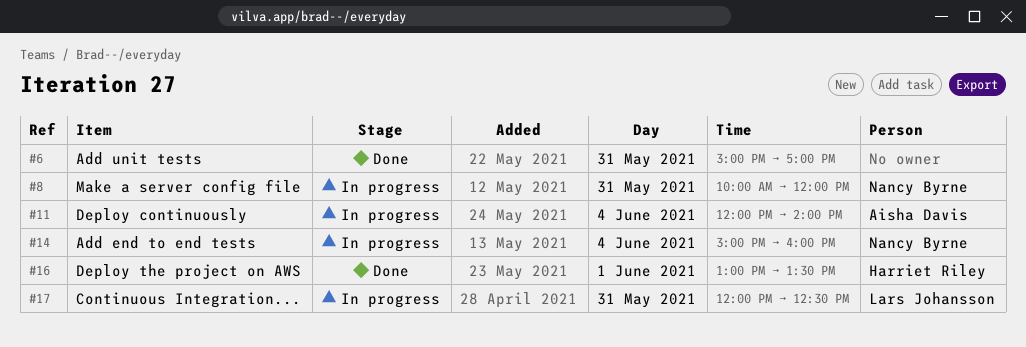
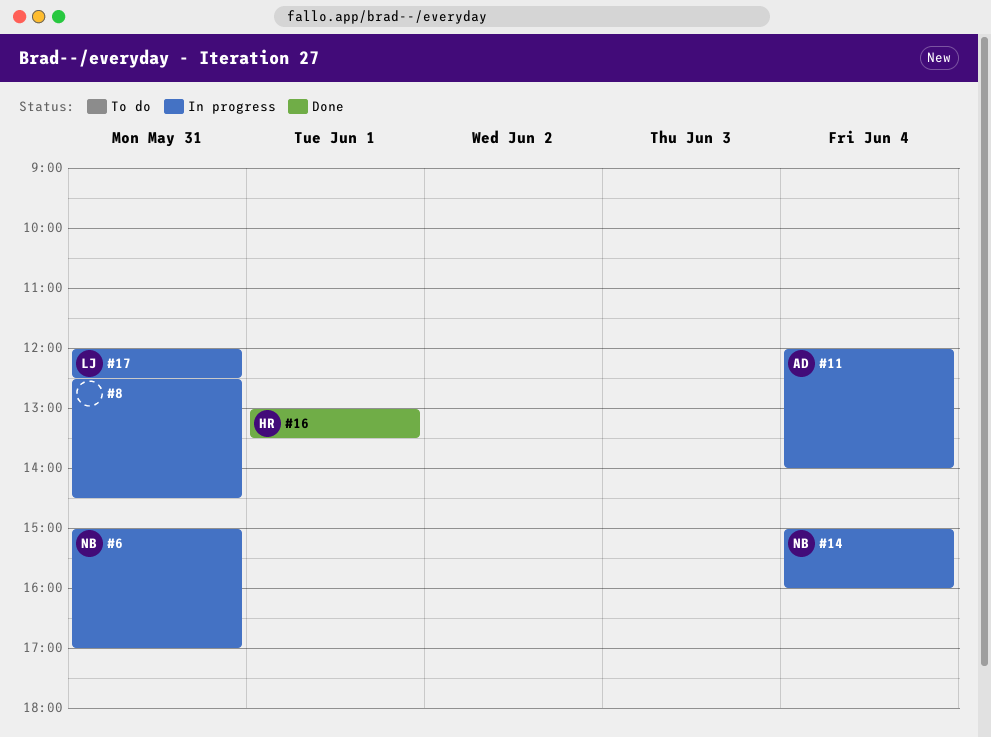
#6, status: Done -> In progress
#6, owner: none -> Nancy Byrne
#8, owner: Nancy Byrne -> none
#8, begins: 10:00 -> 12:30
#8, ends: 12:00 -> 14:30

